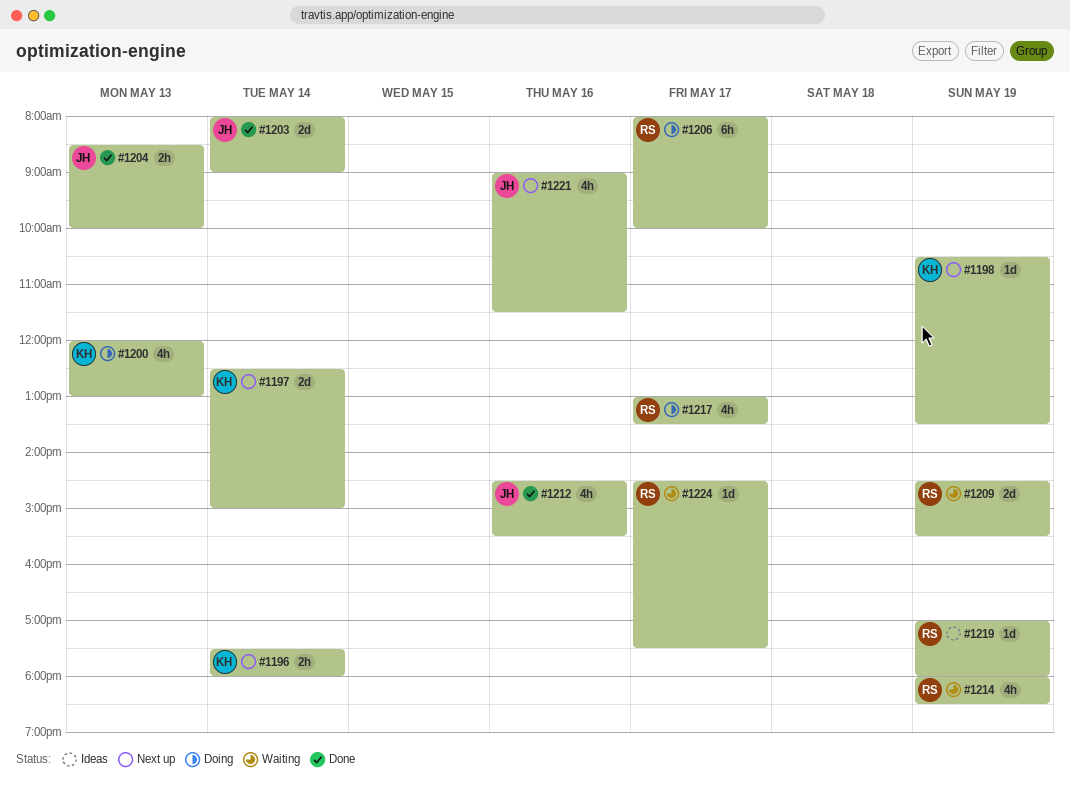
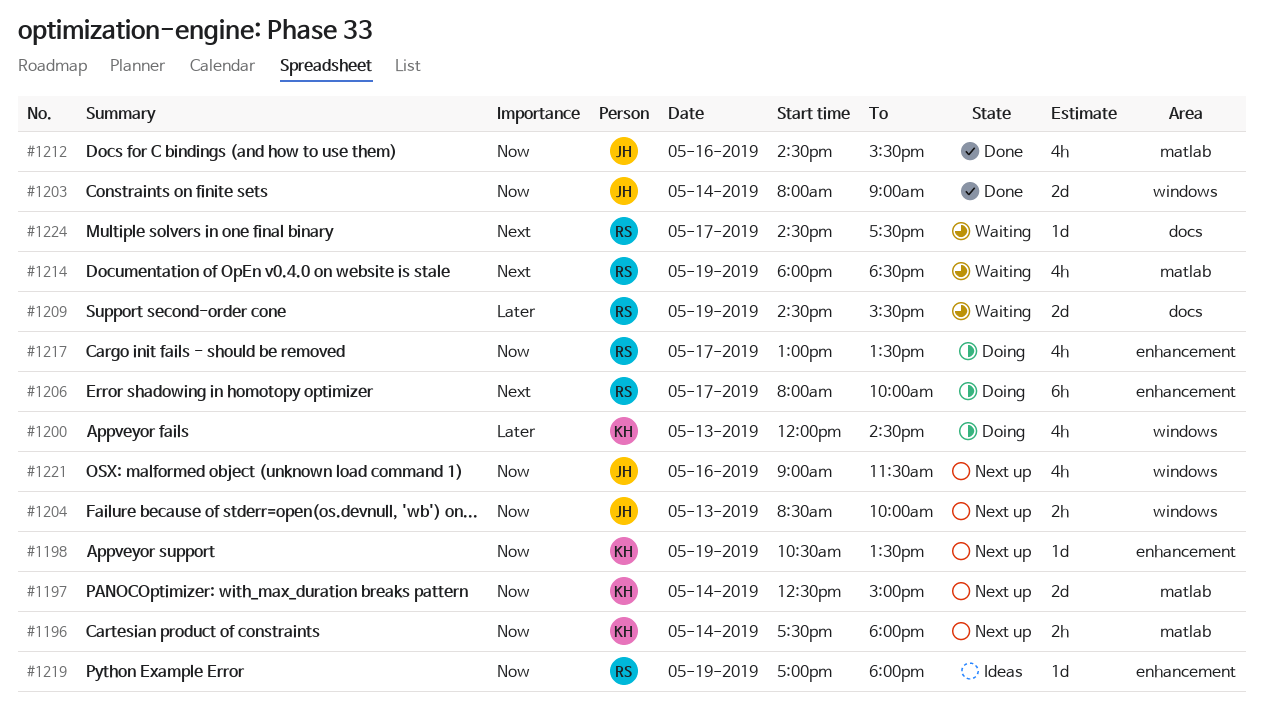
#1200, ends: 13:00 -> 14:30
#1204, status: Done -> Next up

